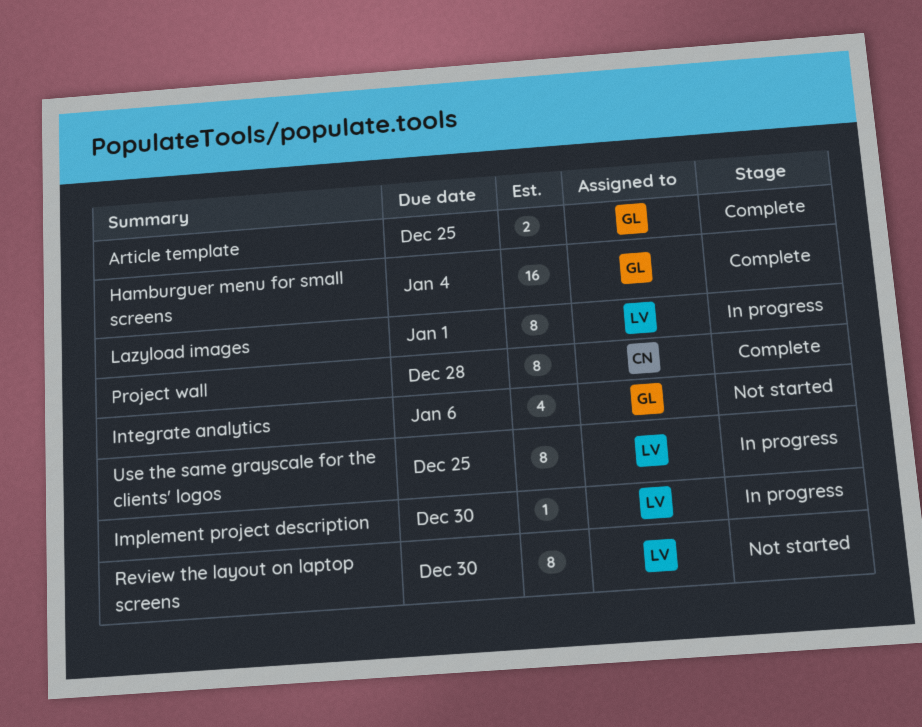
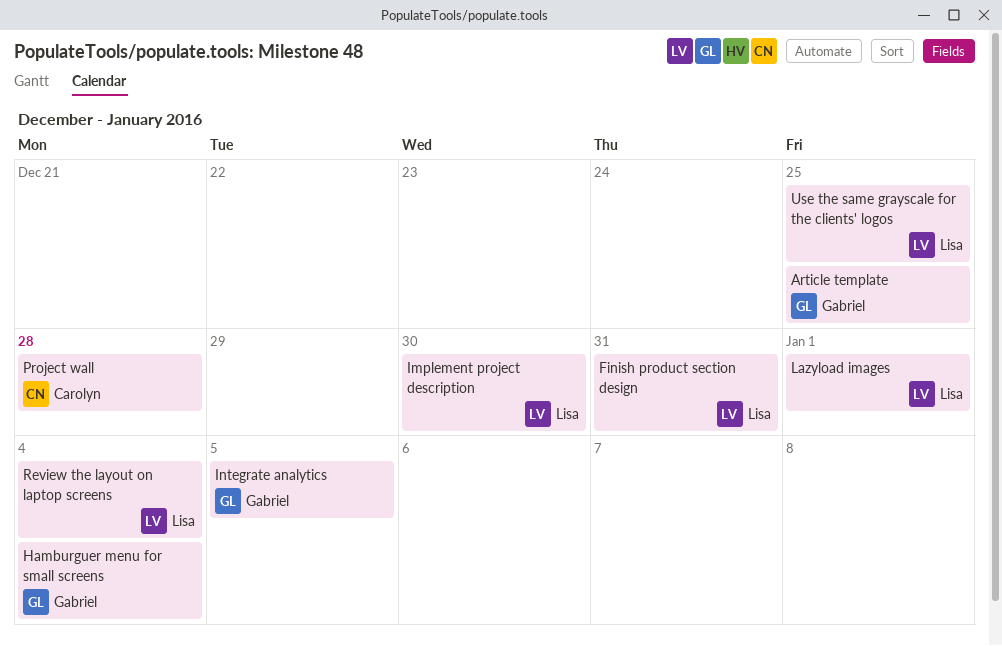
Finish product section design: none -> present
Integrate analytics, due: Jan 6 -> Jan 5
Review the layout on laptop screens, due: Dec 30 -> Jan 4

